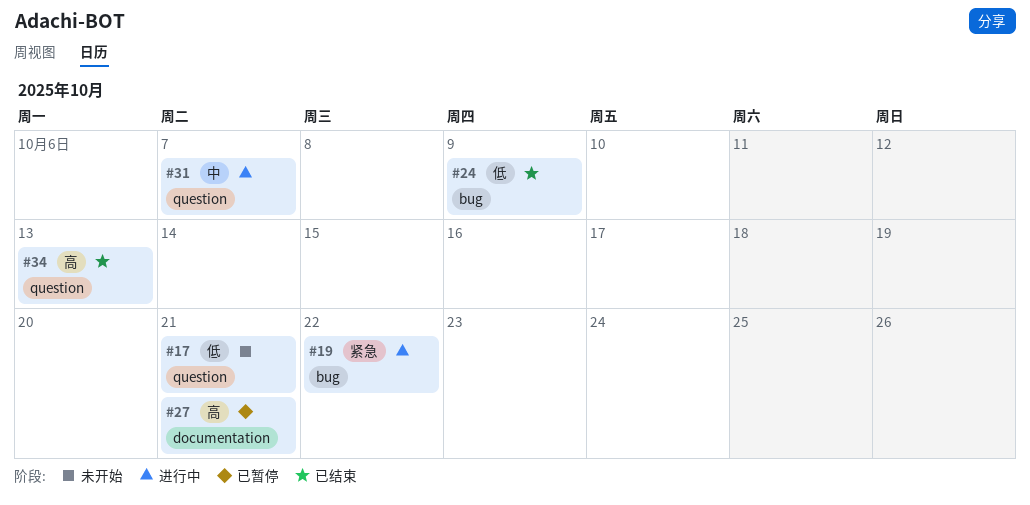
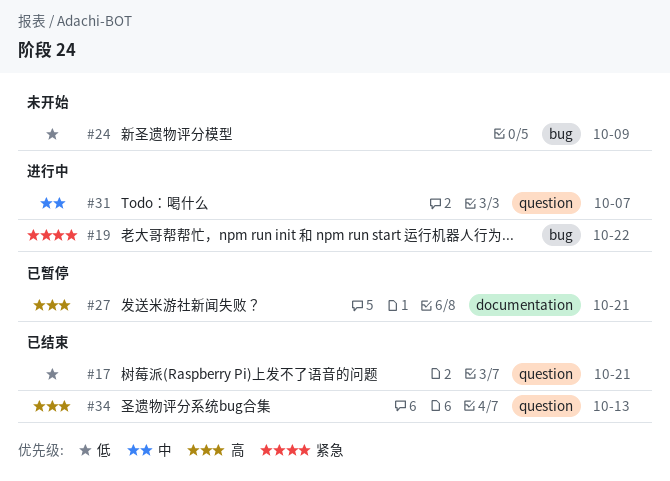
#17, status: 未开始 -> 已结束
#24, status: 已结束 -> 未开始

